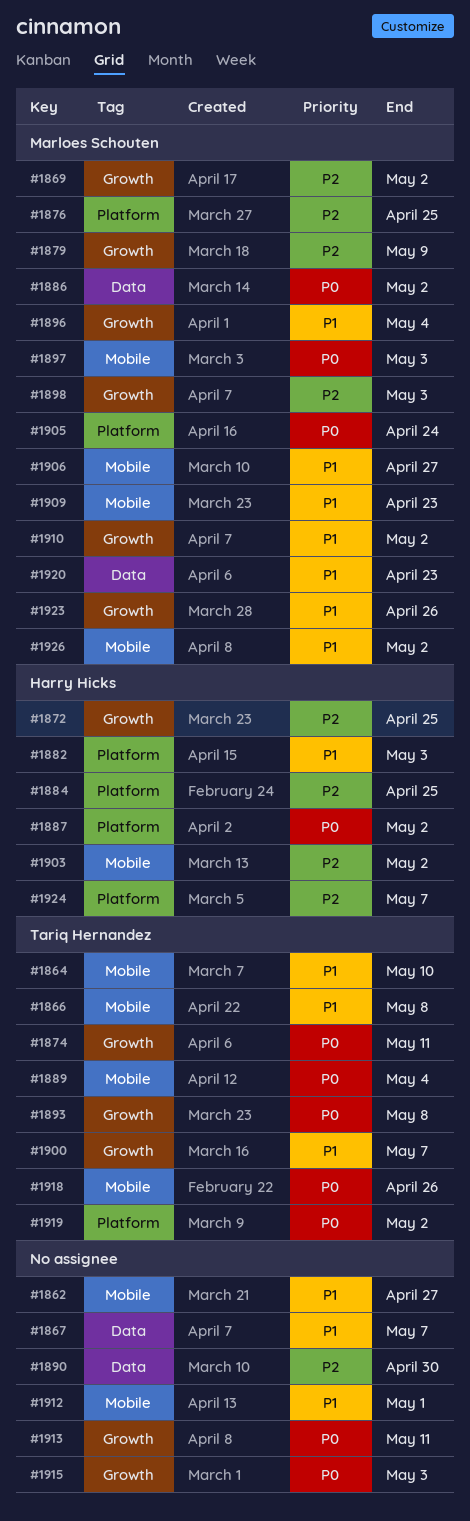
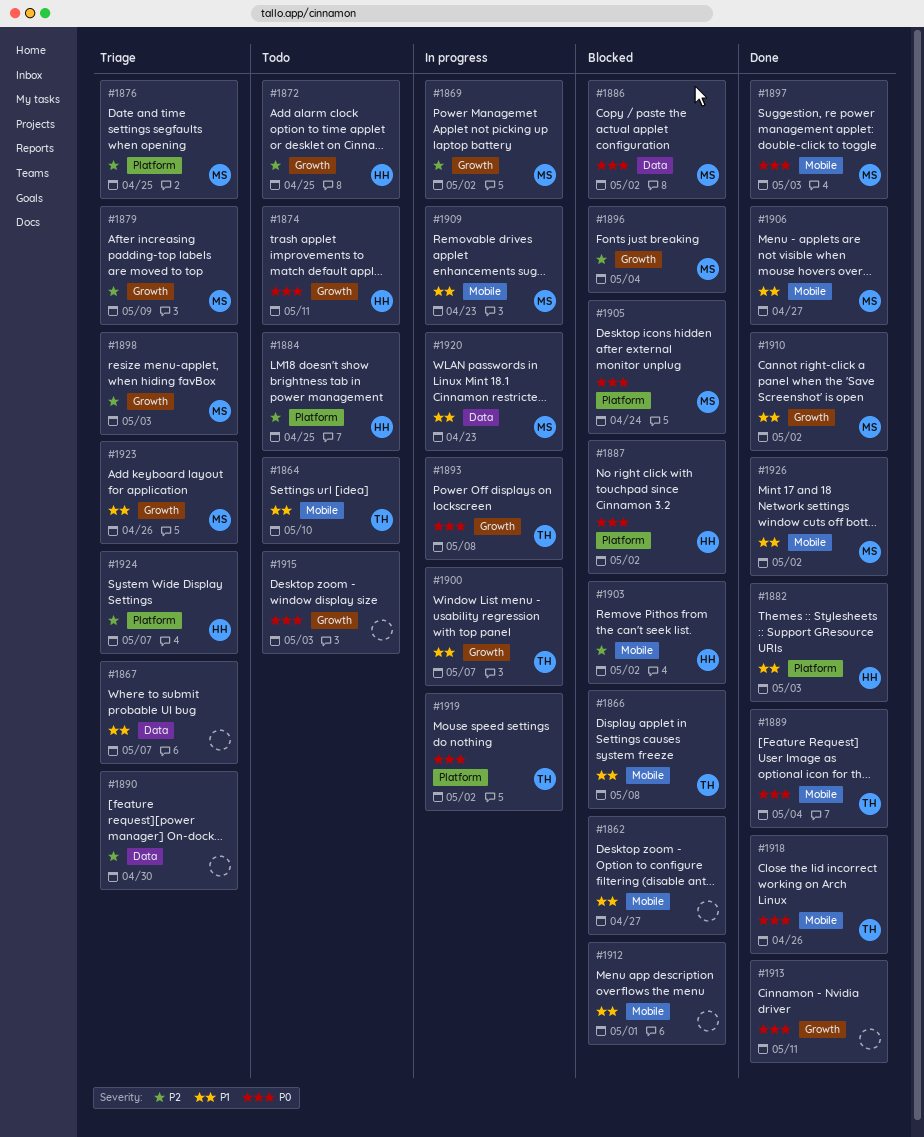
#1874, owner: Tariq Hernandez -> Harry Hicks
#1896, priority: P1 -> P2

